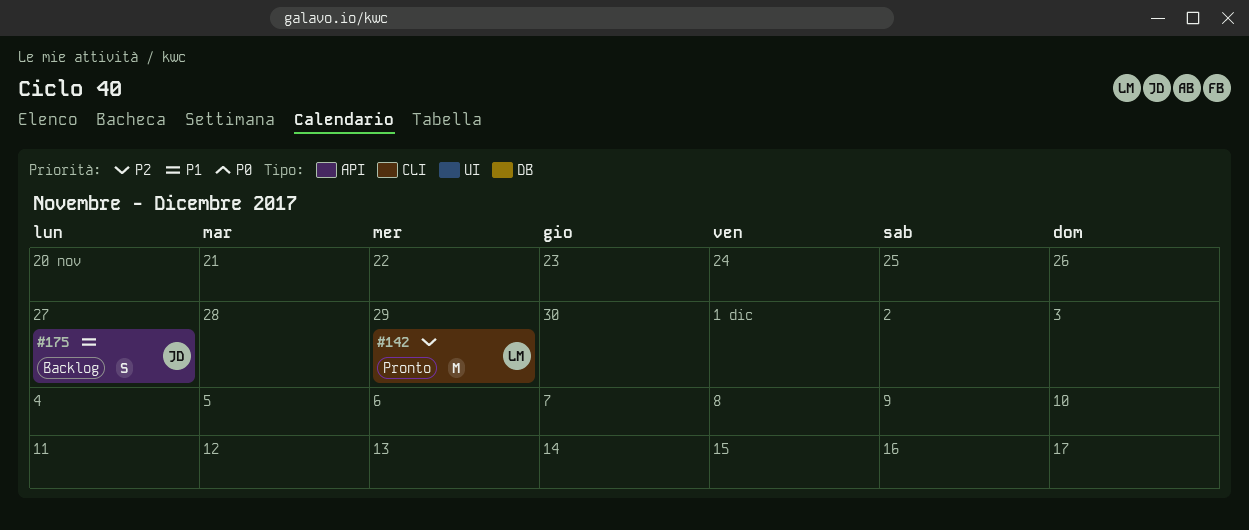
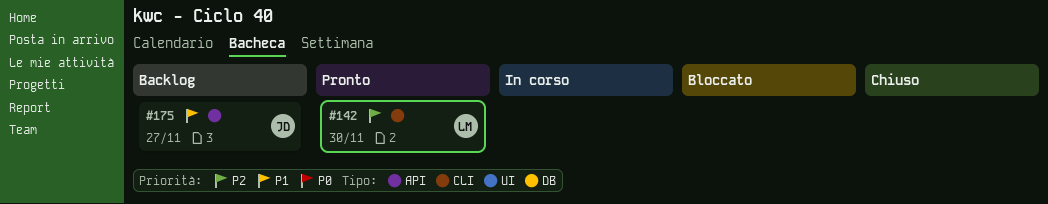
#142, due: Nov 29 -> Nov 30

